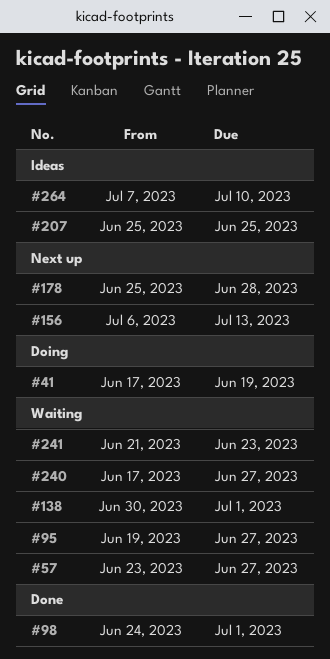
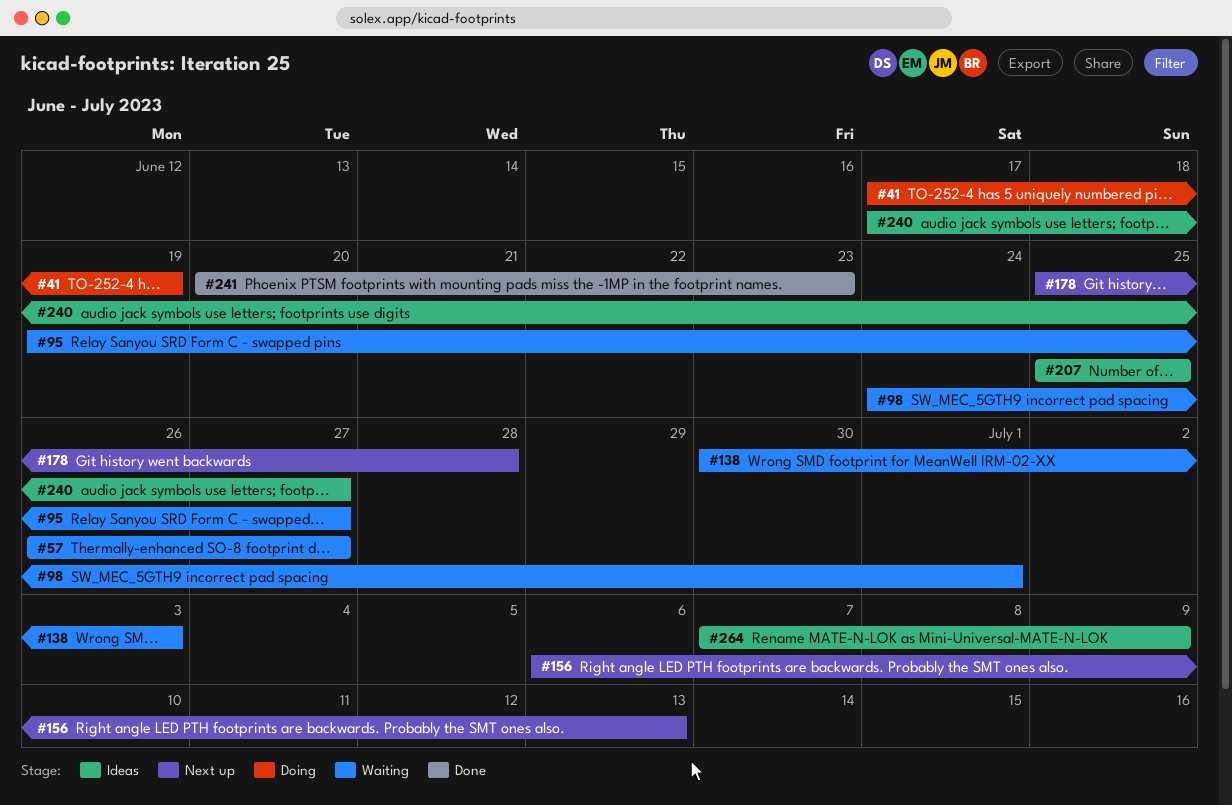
#57, start: Jun 23 -> Jun 26
#98, status: Done -> Waiting
#138, due: Jul 1 -> Jul 3
#240, status: Waiting -> Ideas
#241, status: Waiting -> Done
#241, start: Jun 21 -> Jun 20
#264, due: Jul 10 -> Jul 9

